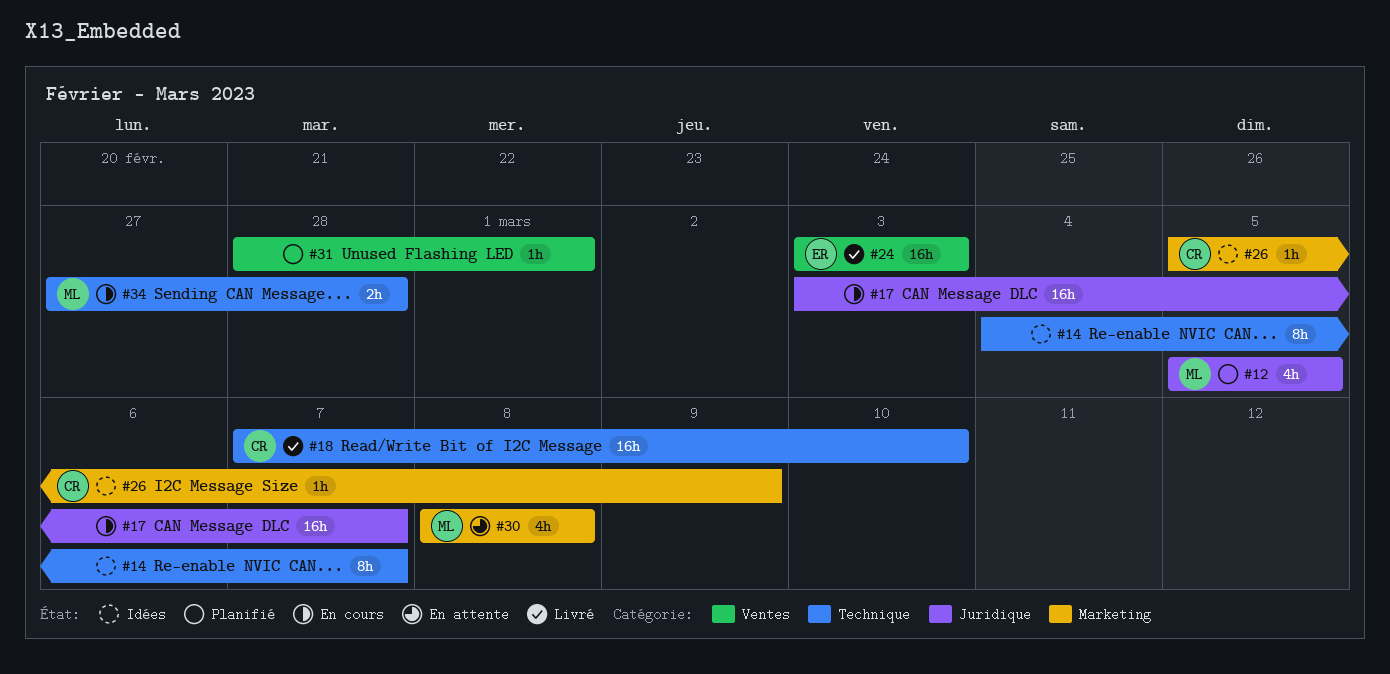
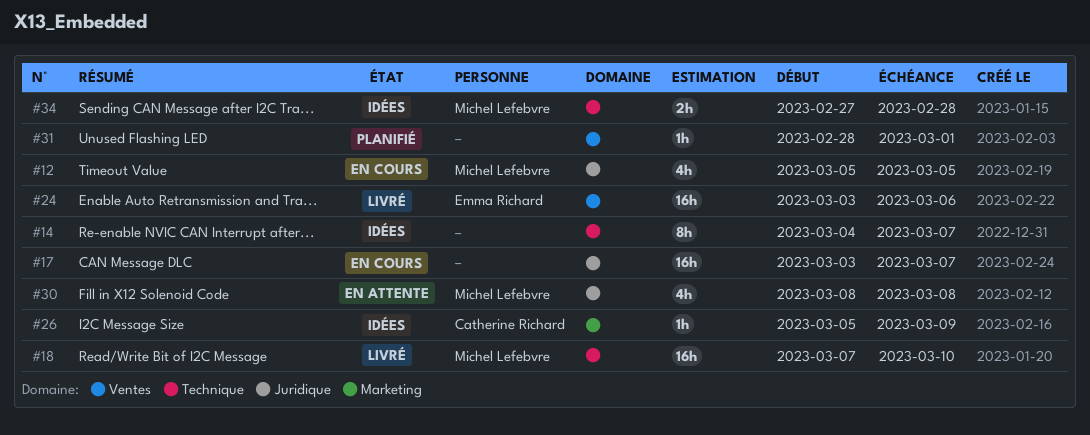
#12, status: Planifié -> En cours
#18, owner: Catherine Richard -> Michel Lefebvre
#24, due: Mar 3 -> Mar 6
#30, label: Marketing -> Juridique
#34, status: En cours -> Idées

